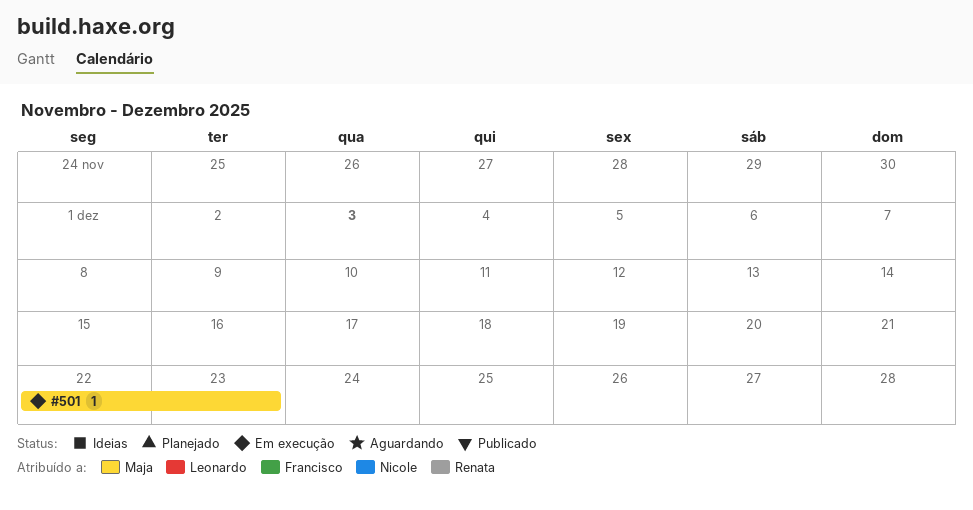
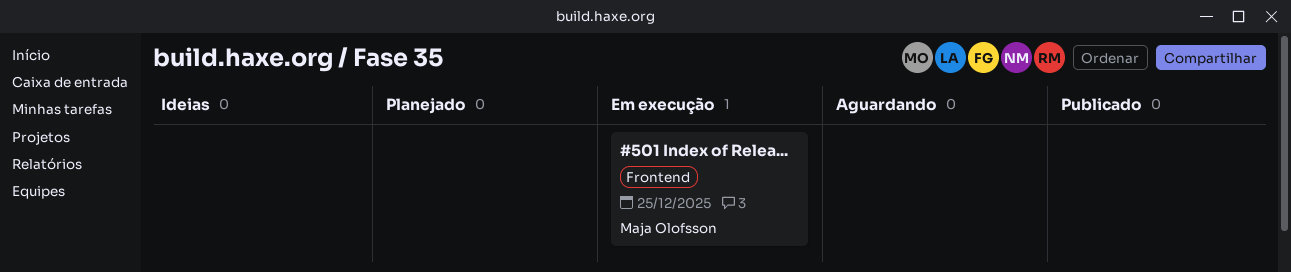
#501, due: Dec 23 -> Dec 25

